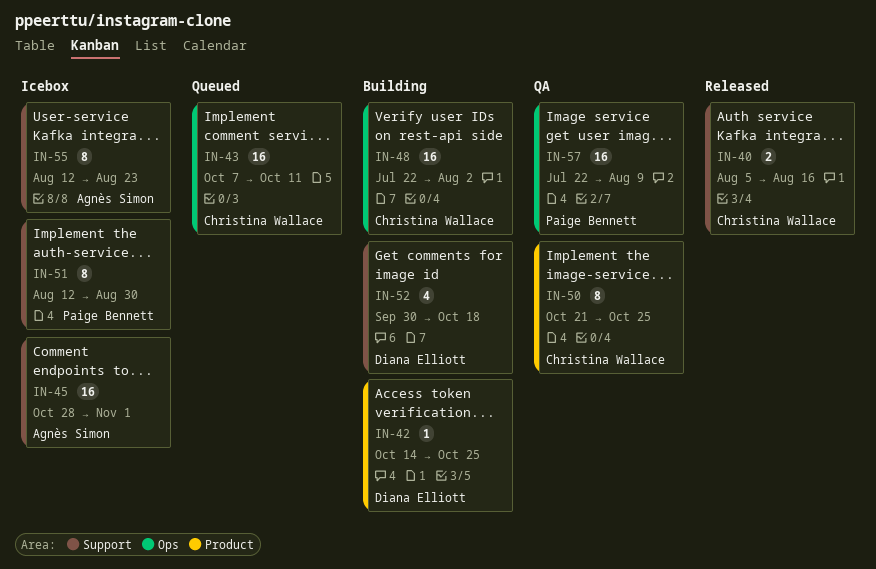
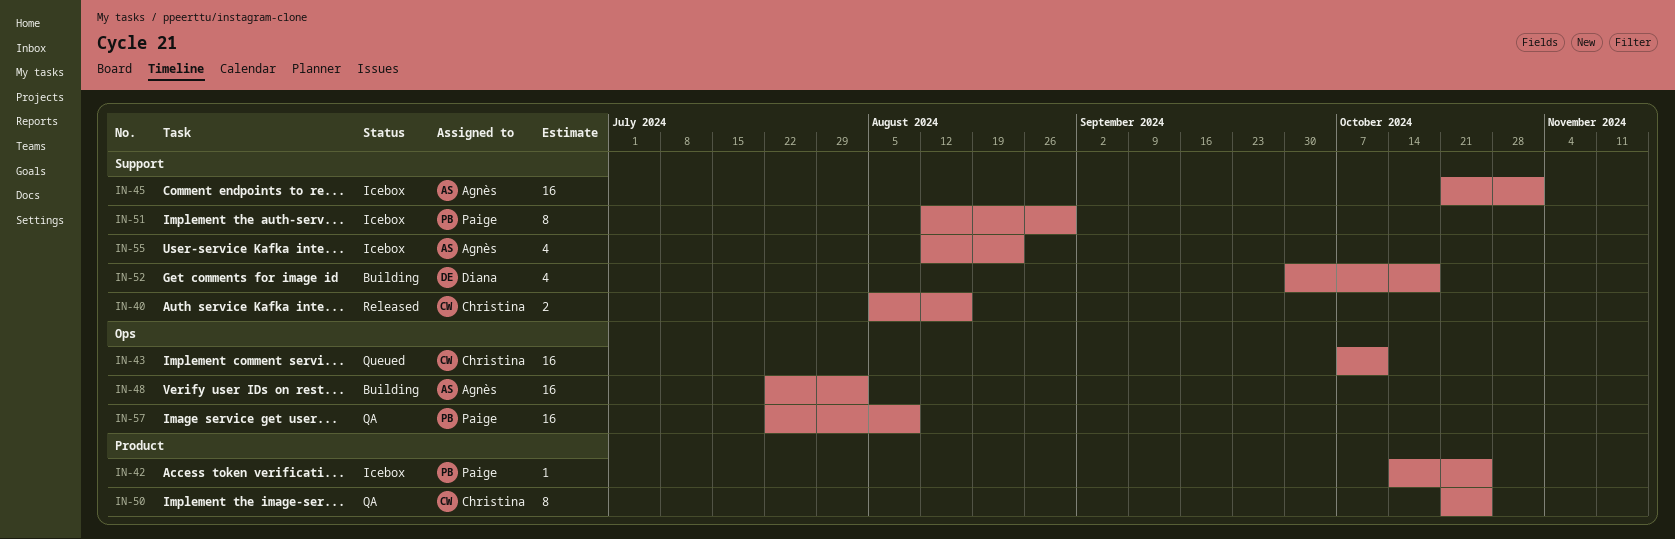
IN-42, status: Building -> Icebox
IN-42, owner: Diana Elliott -> Paige Bennett
IN-45, start: Oct 28 -> Oct 21
IN-48, owner: Christina Wallace -> Agnès Simon
IN-55, estimate: 8 -> 4

